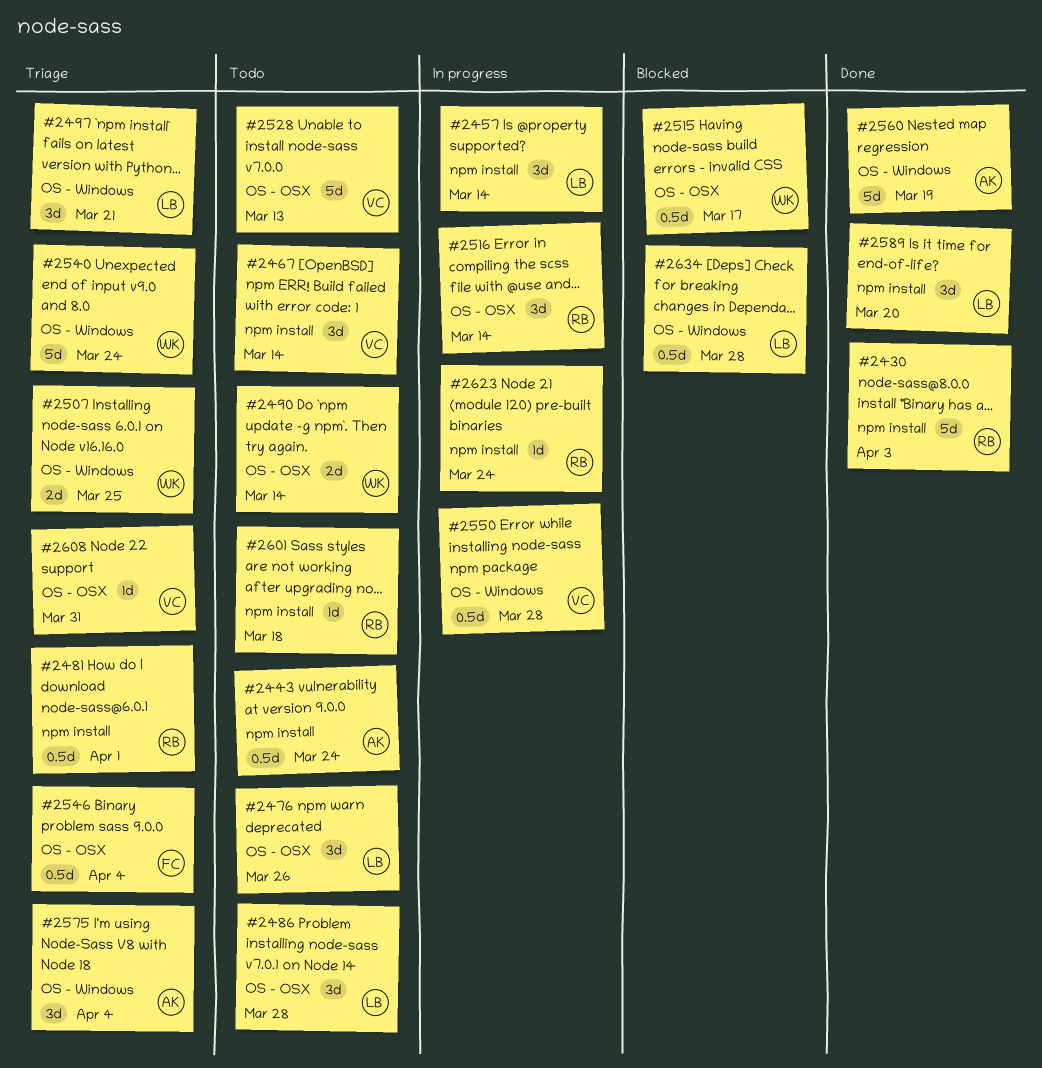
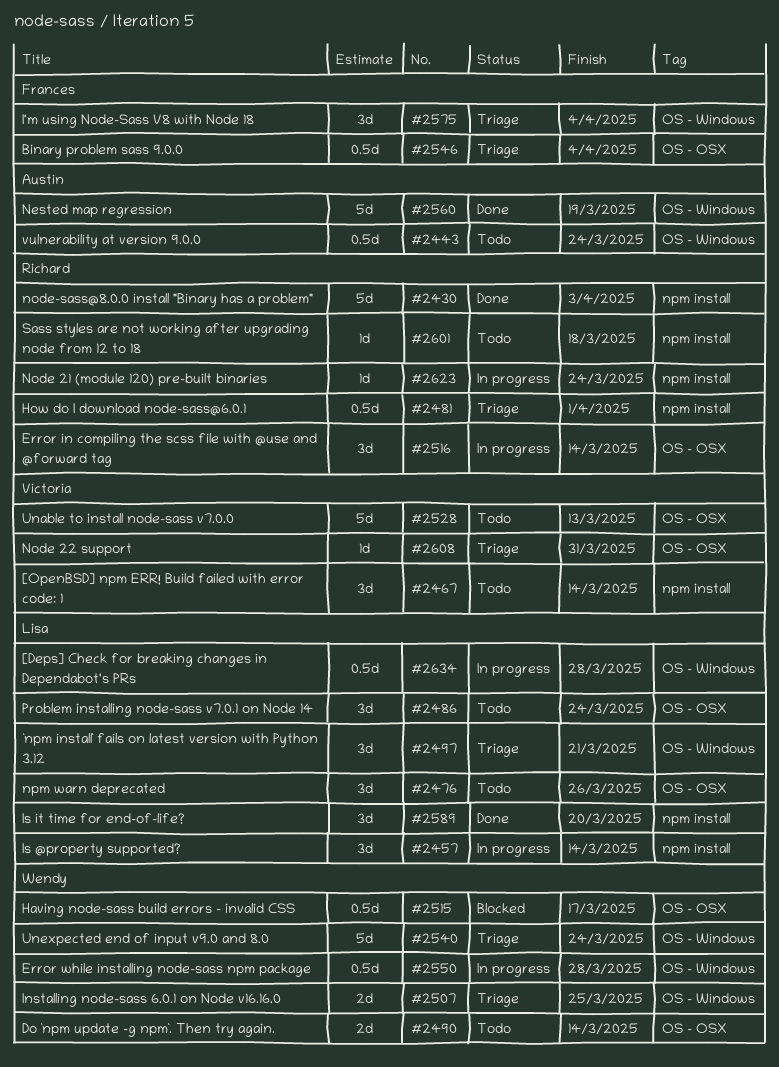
#2443, label: npm install -> OS - Windows
#2486, due: Mar 28 -> Mar 24
#2550, owner: Victoria -> Wendy
#2575, owner: Austin -> Frances
#2634, status: Blocked -> In progress

